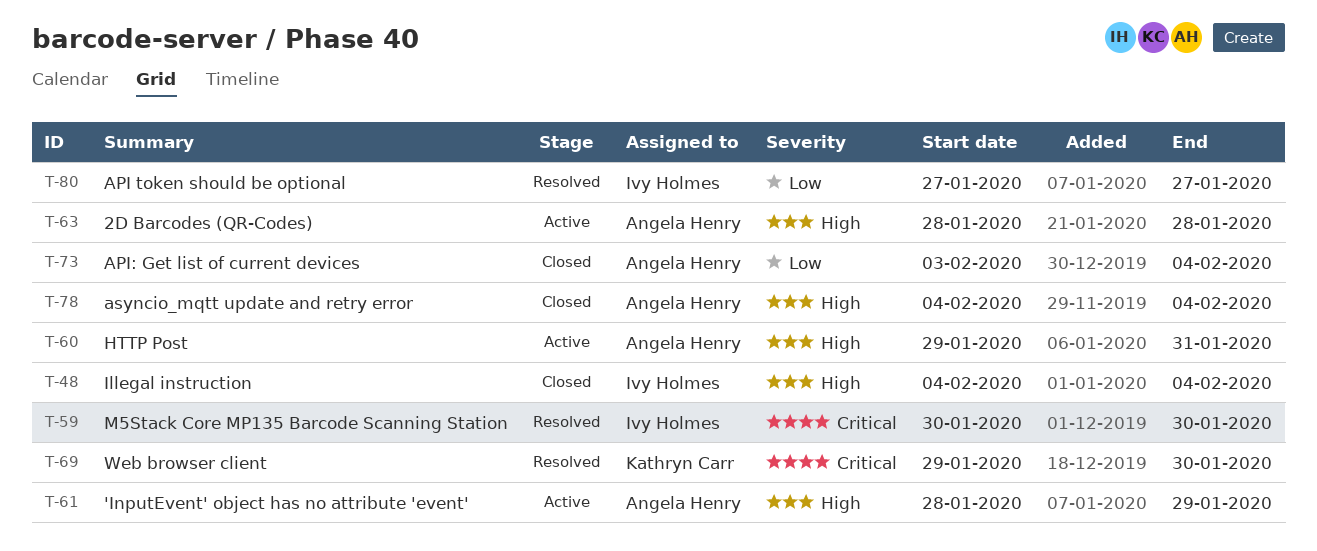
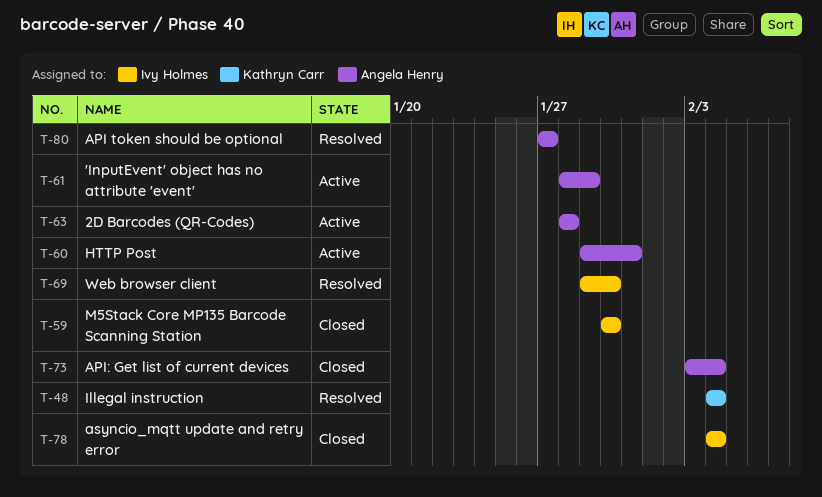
T-48, status: Closed -> Resolved
T-48, owner: Ivy Holmes -> Kathryn Carr
T-59, status: Resolved -> Closed
T-69, owner: Kathryn Carr -> Ivy Holmes
T-78, owner: Angela Henry -> Ivy Holmes
T-80, owner: Ivy Holmes -> Angela Henry

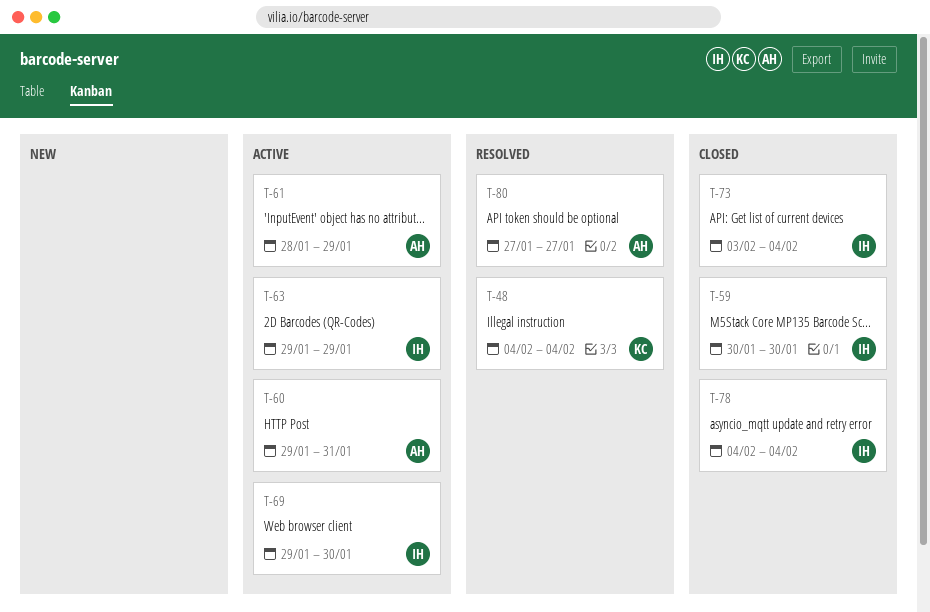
T-63, owner: Angela Henry -> Ivy Holmes
T-63, start: Jan 28 -> Jan 29
T-63, due: Jan 28 -> Jan 29
T-69, status: Resolved -> Active
T-73, owner: Angela Henry -> Ivy Holmes

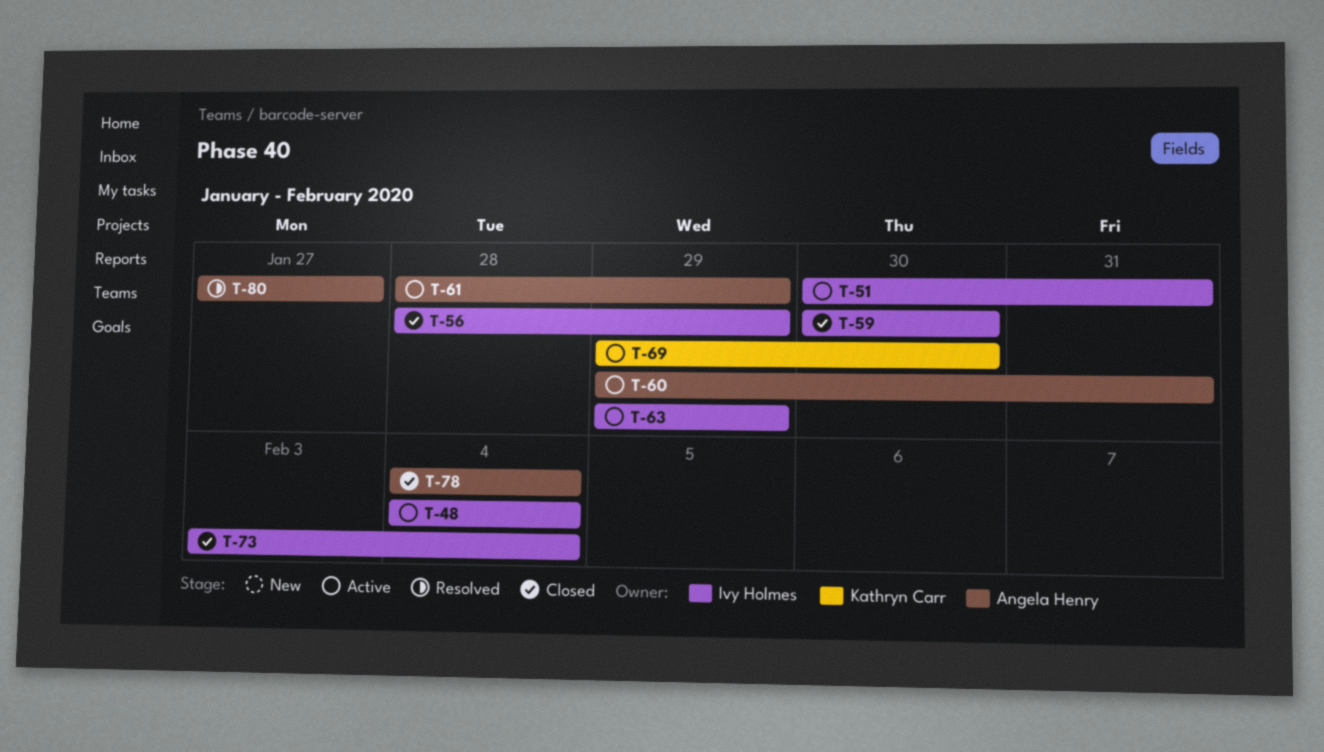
T-48, status: Resolved -> Active
T-48, owner: Kathryn Carr -> Ivy Holmes
T-51: none -> present
T-56: none -> present
T-69, owner: Ivy Holmes -> Kathryn Carr
T-78, owner: Ivy Holmes -> Angela Henry

